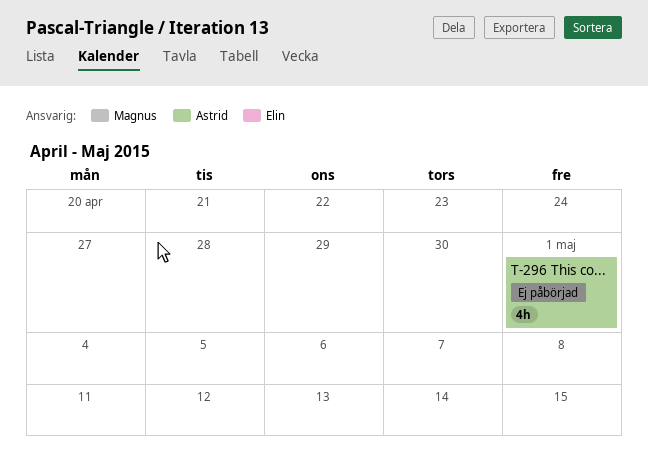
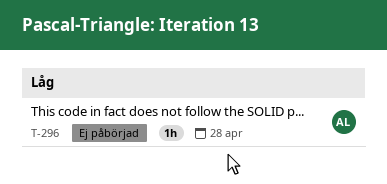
T-296, estimate: 4h -> 1h
T-296, due: May 1 -> Apr 28

